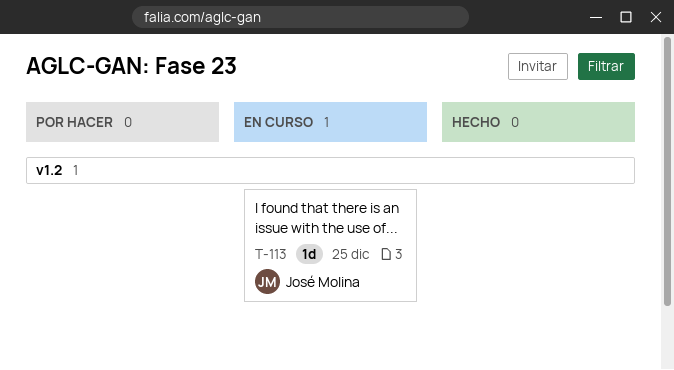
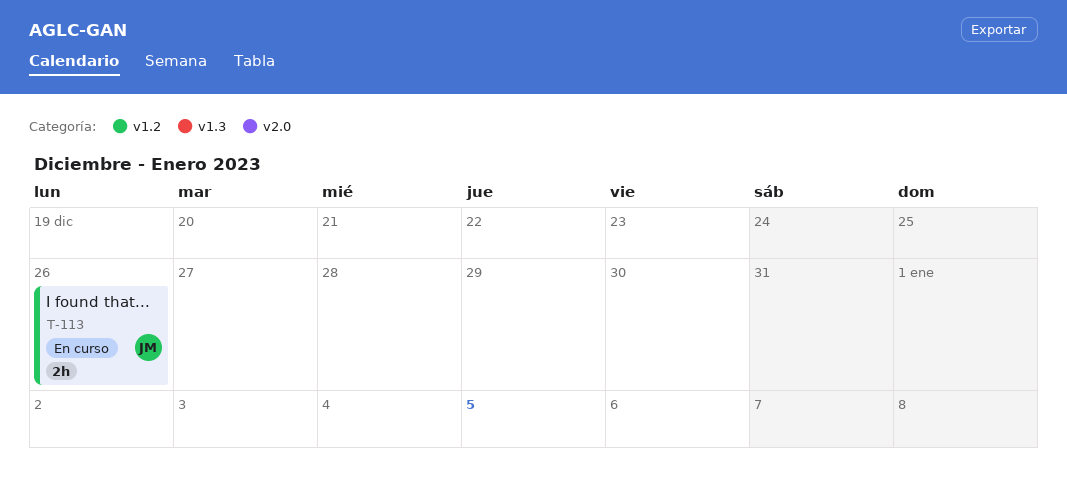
T-113, estimate: 1d -> 2h
T-113, due: Dec 25 -> Dec 26

